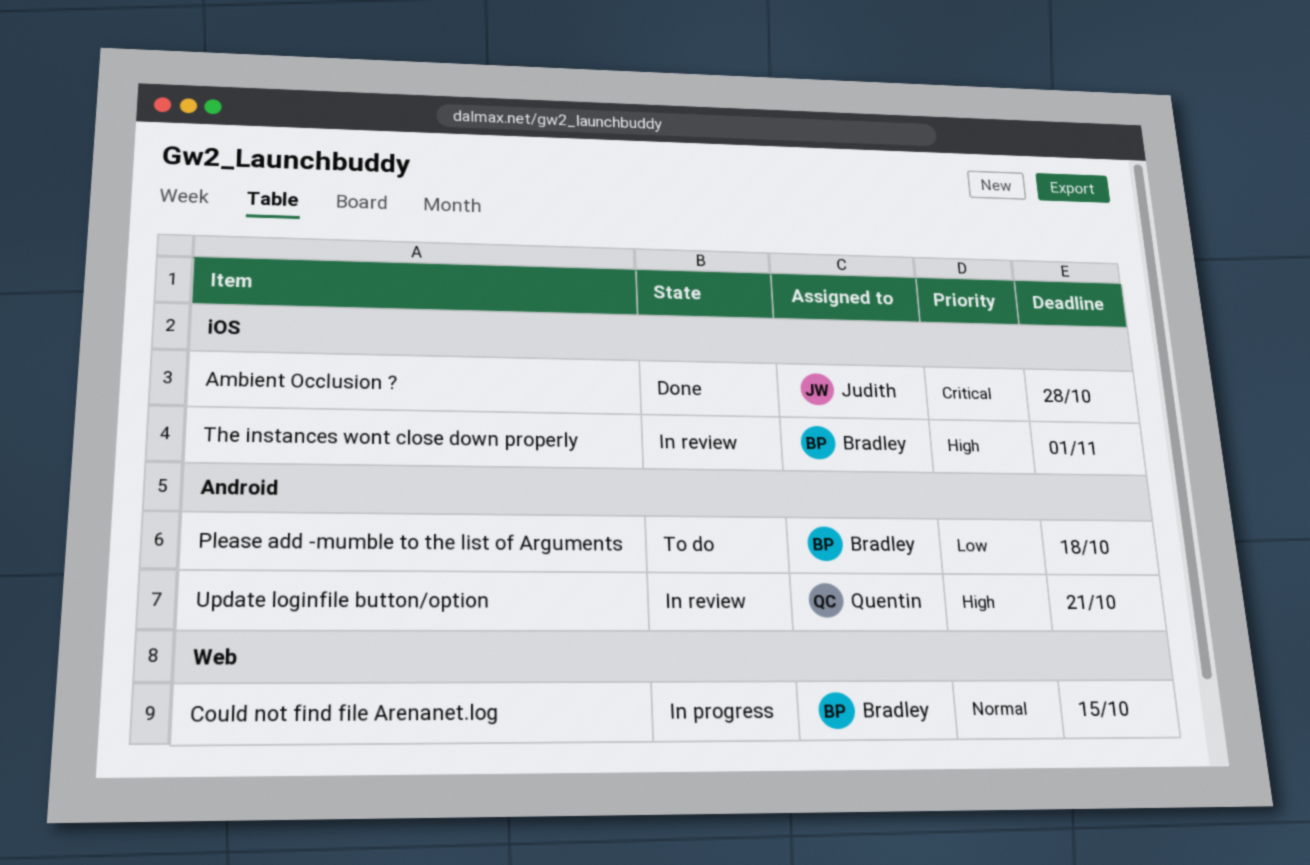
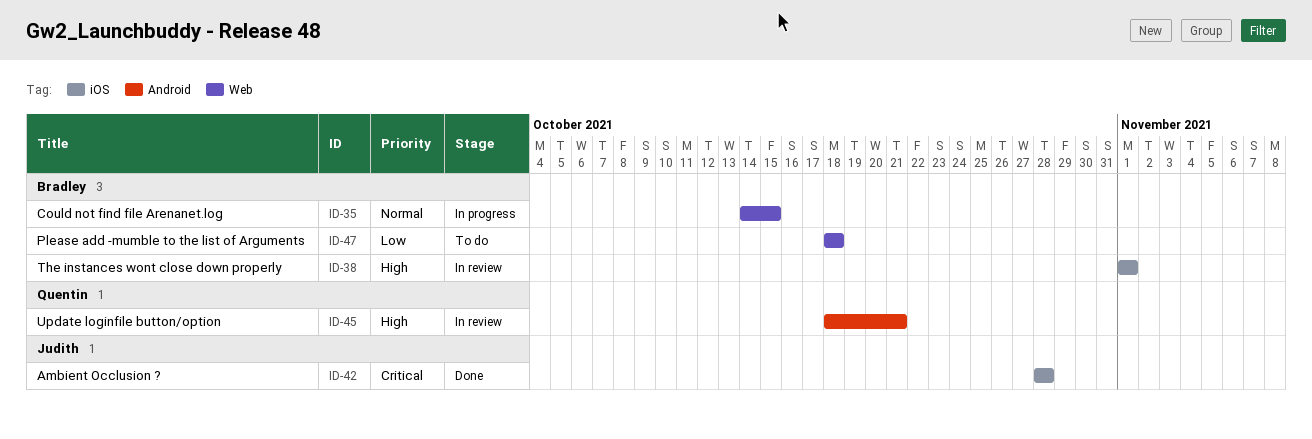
Please add -mumble to the list of Arguments, label: Android -> Web

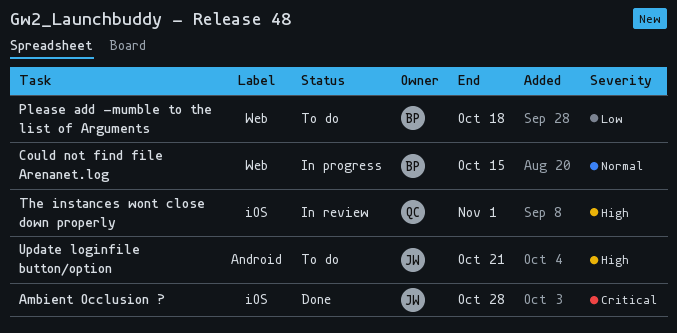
The instances wont close down properly, owner: Bradley -> Quentin
Update loginfile button/option, status: In review -> To do
Update loginfile button/option, owner: Quentin -> Judith

